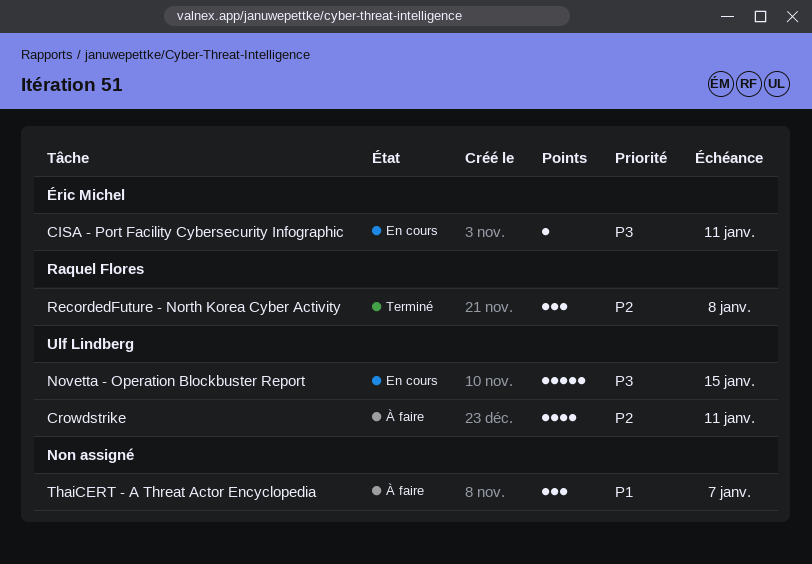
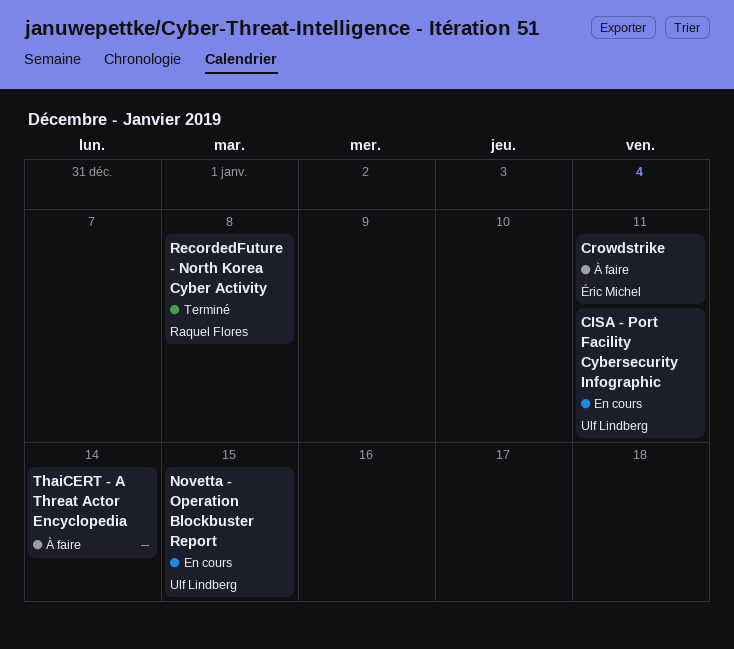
CISA - Port Facility Cybersecurity Infographic, owner: Éric Michel -> Ulf Lindberg
Crowdstrike, owner: Ulf Lindberg -> Éric Michel
ThaiCERT - A Threat Actor Encyclopedia, due: Jan 7 -> Jan 14

